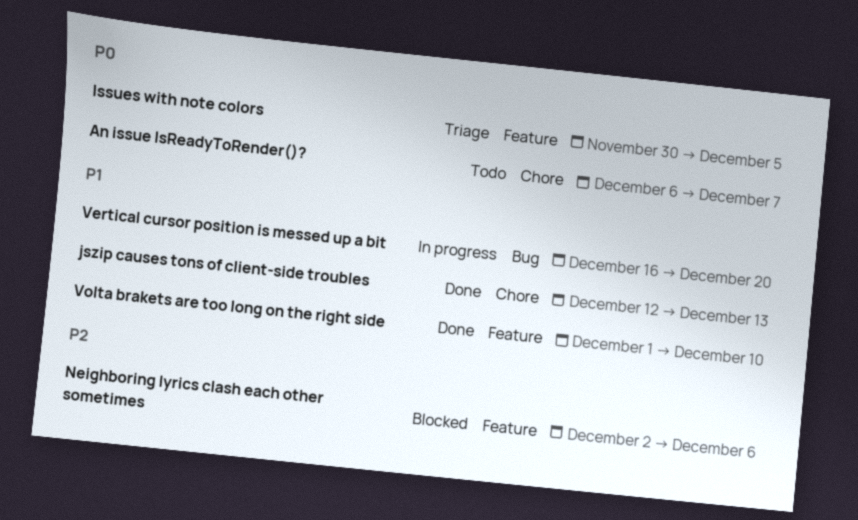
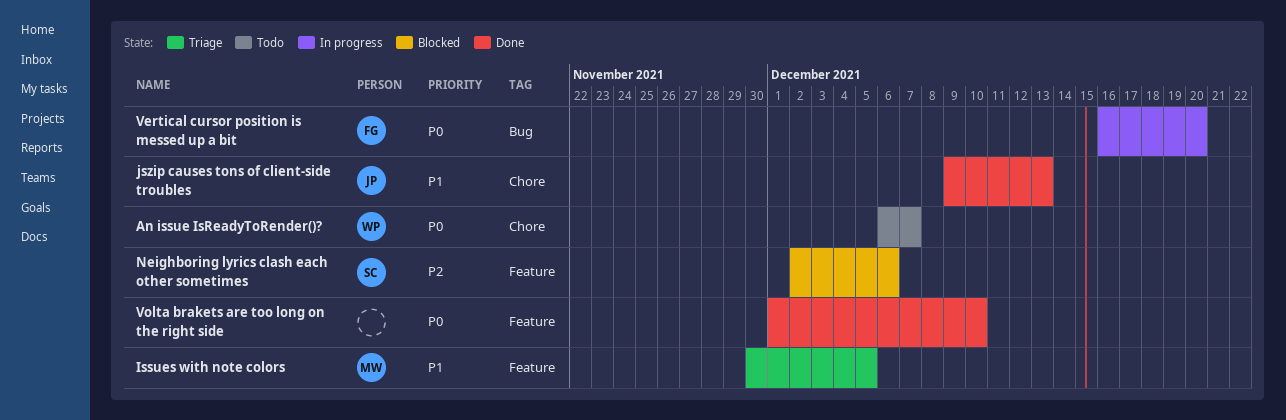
Issues with note colors, priority: P0 -> P1
jszip causes tons of client-side troubles, start: Dec 12 -> Dec 9
Vertical cursor position is messed up a bit, priority: P1 -> P0
Volta brakets are too long on the right side, priority: P1 -> P0

